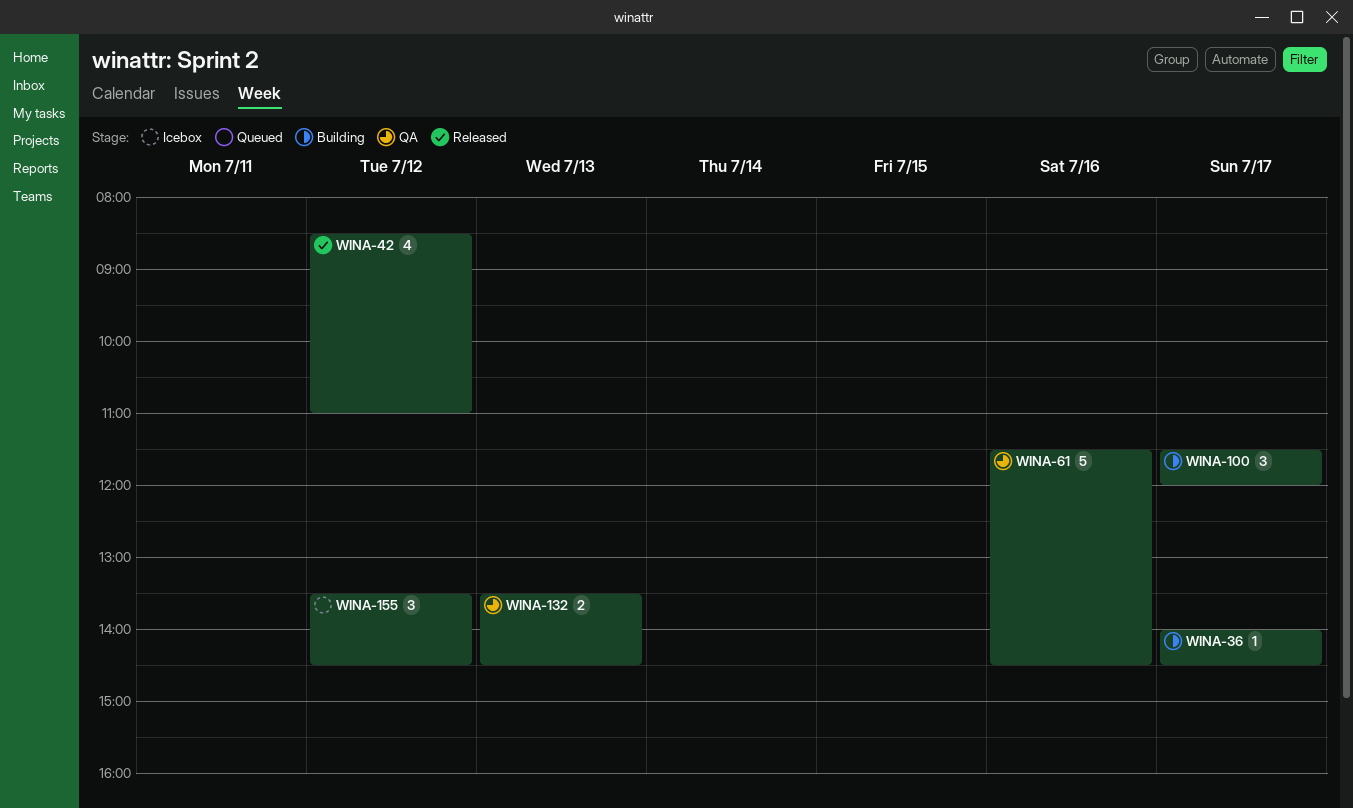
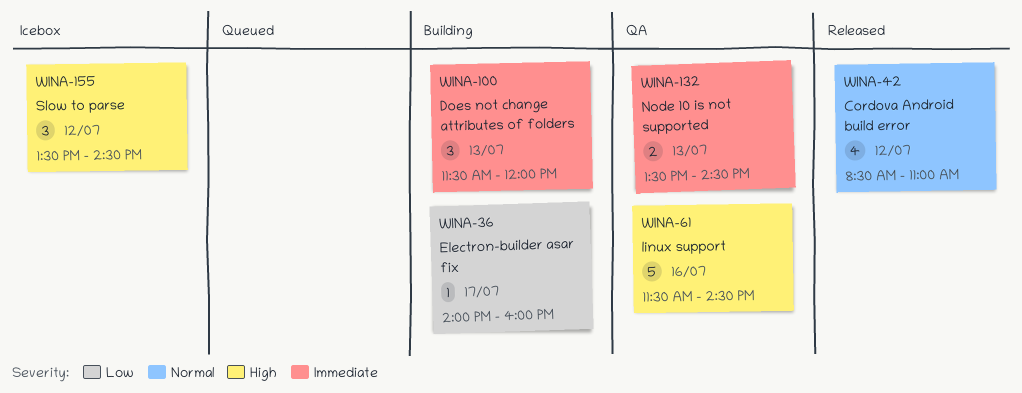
WINA-36, ends: 14:30 -> 16:00
WINA-100, day: Jul 17 -> Jul 13

